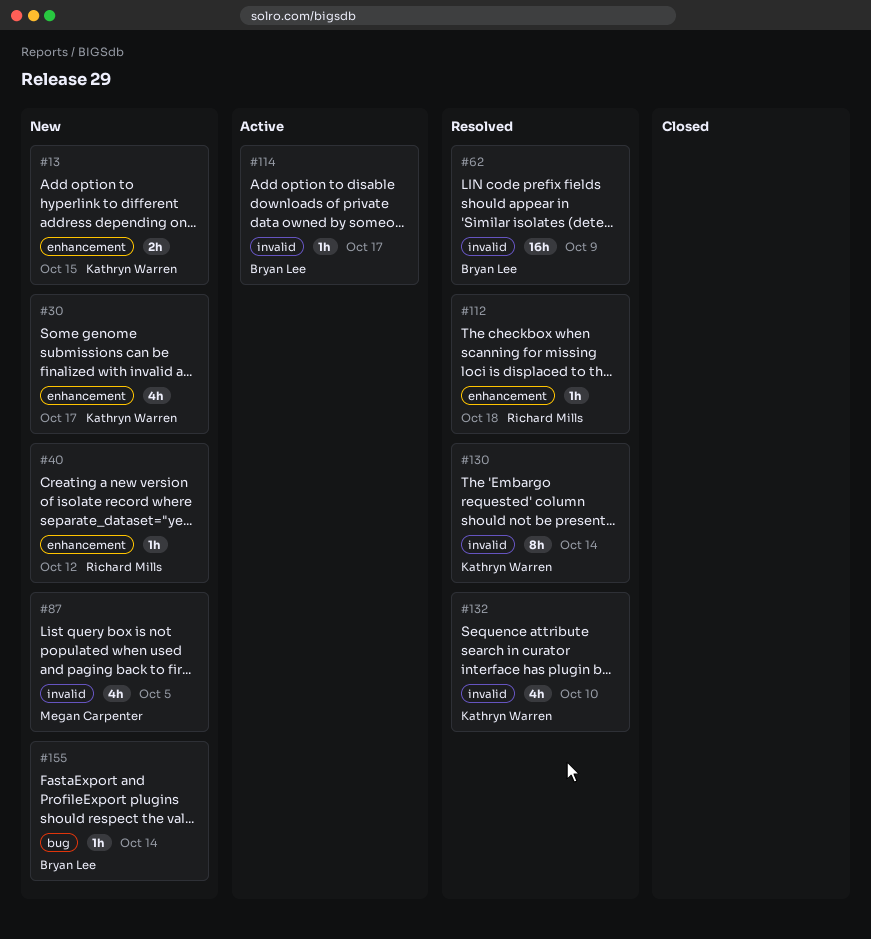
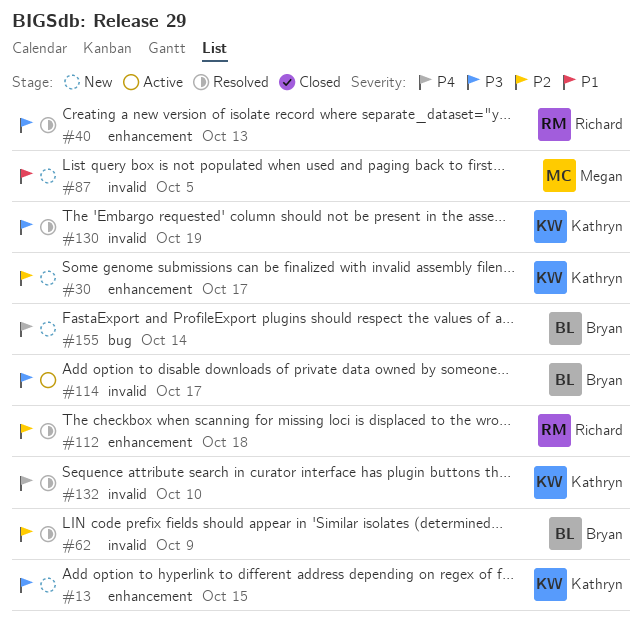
#40, status: New -> Resolved
#40, due: Oct 12 -> Oct 13
#130, due: Oct 14 -> Oct 19

